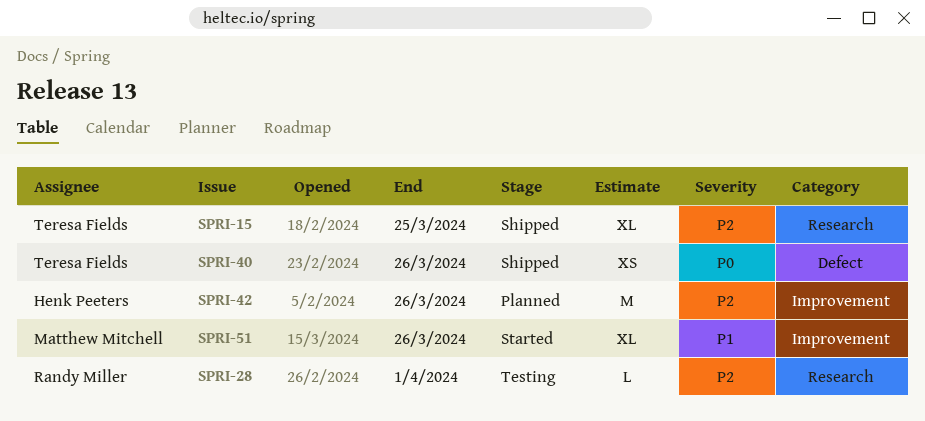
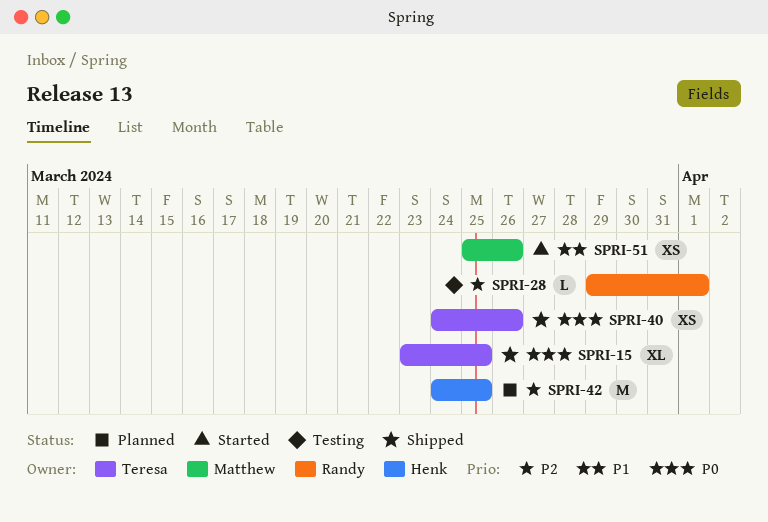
SPRI-15, priority: P2 -> P0
SPRI-42, due: Mar 26 -> Mar 25
SPRI-51, estimate: XL -> XS

